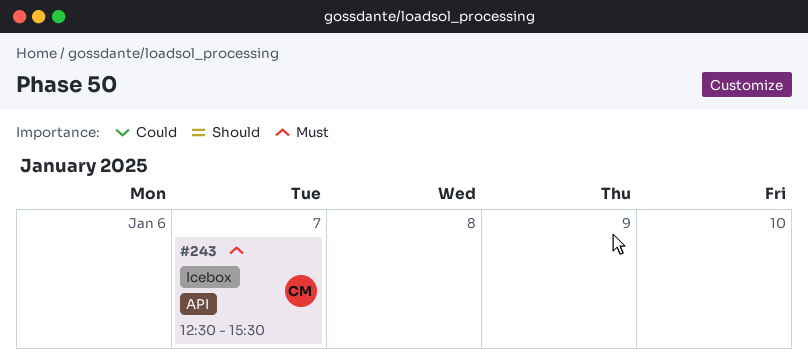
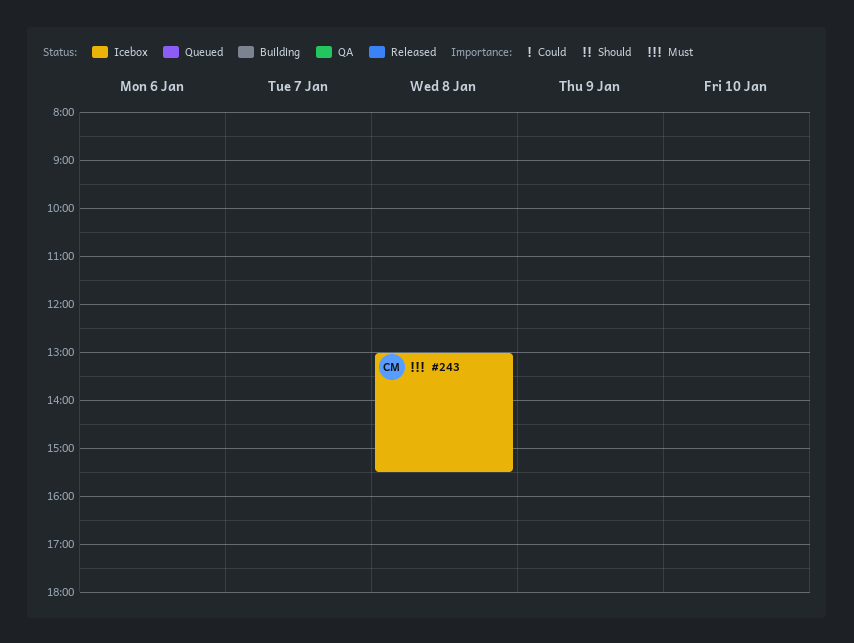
#243, day: Jan 7 -> Jan 8
#243, begins: 12:30 -> 13:00

